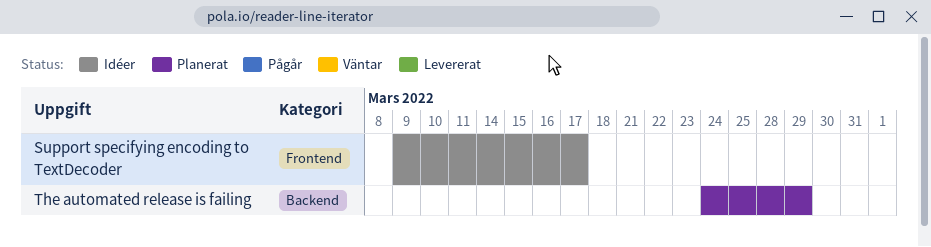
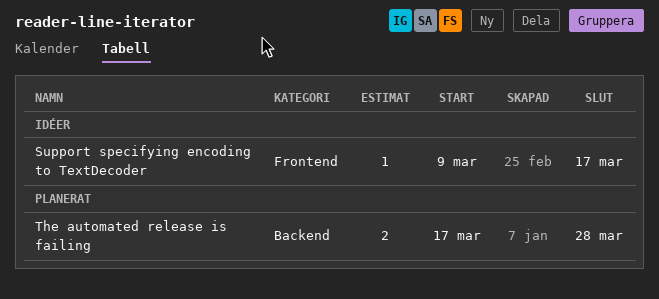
The automated release is failing, start: Mar 24 -> Mar 17
The automated release is failing, due: Mar 29 -> Mar 28

